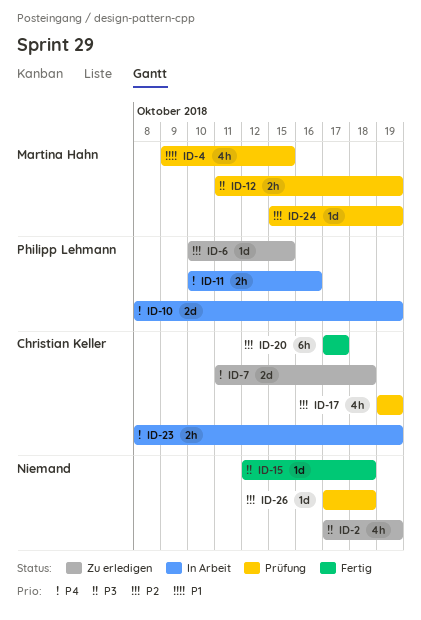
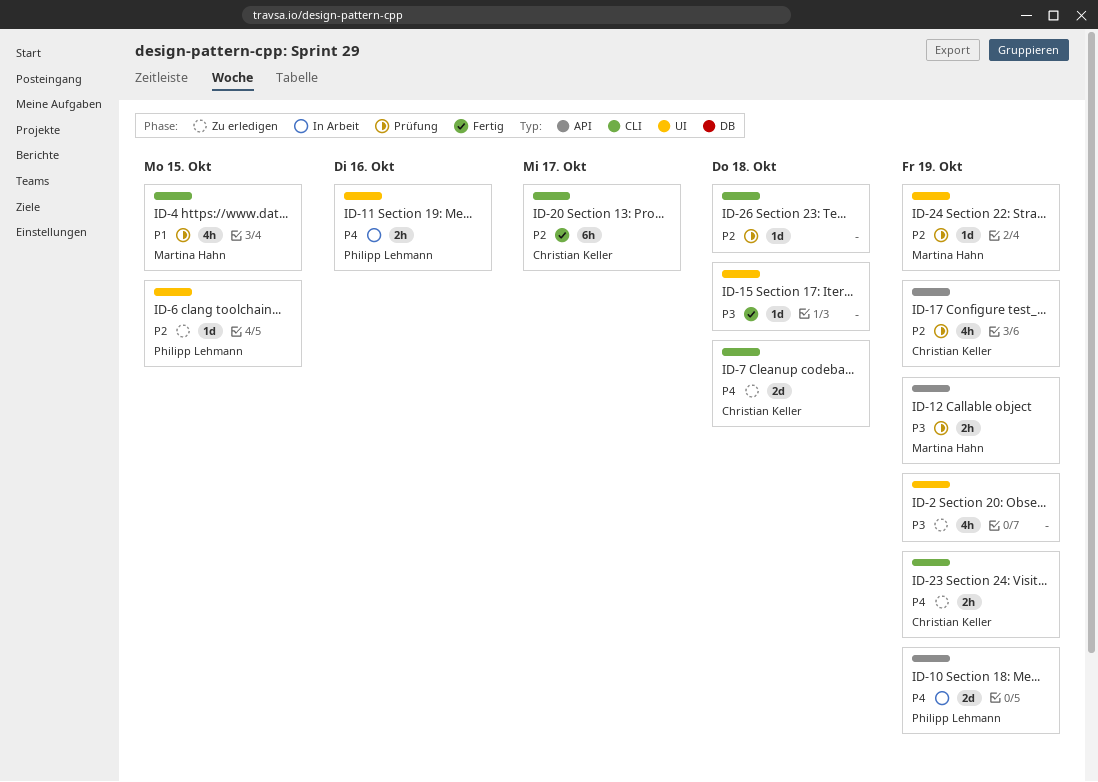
ID-23, status: In Arbeit -> Zu erledigen

